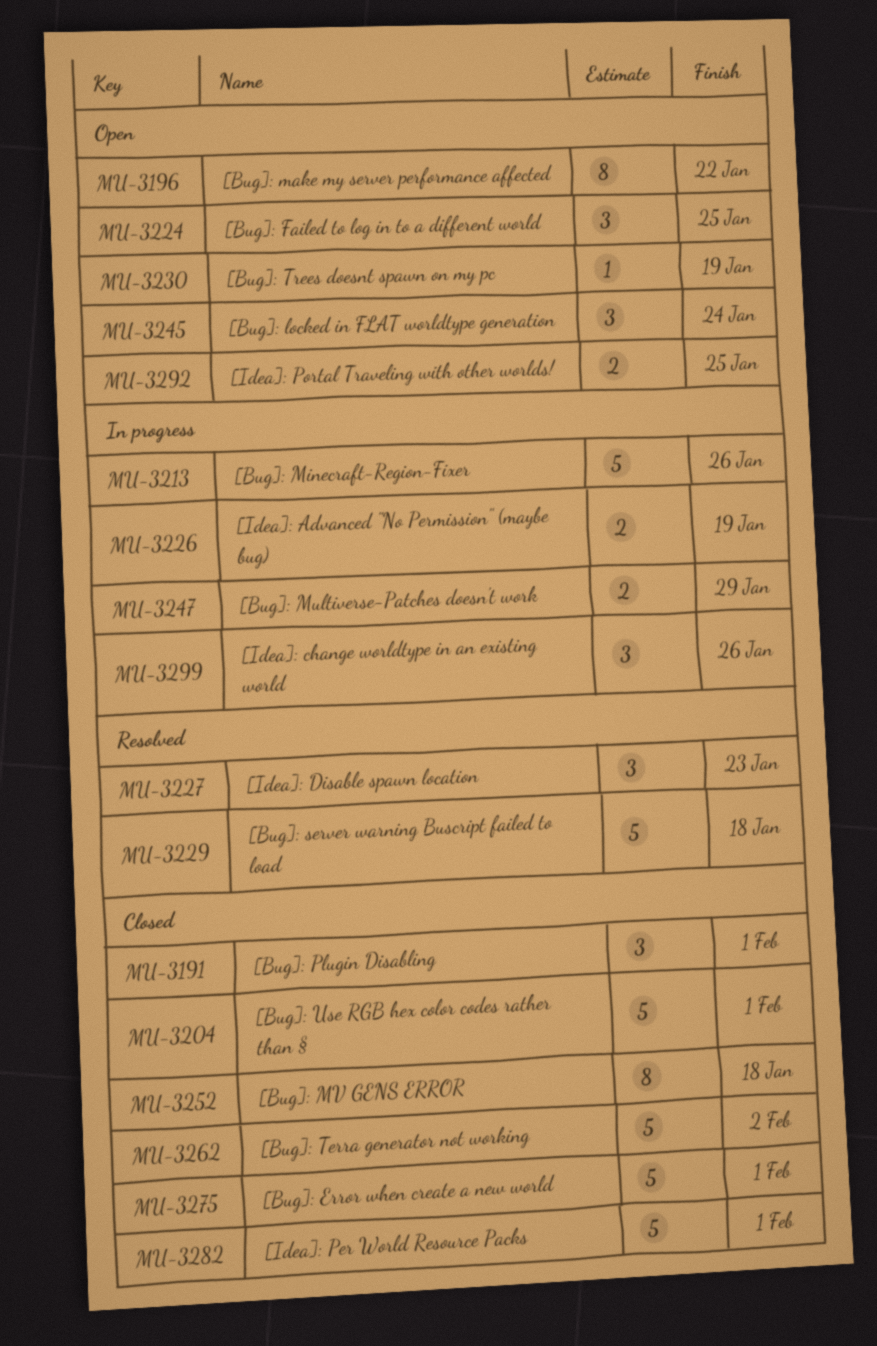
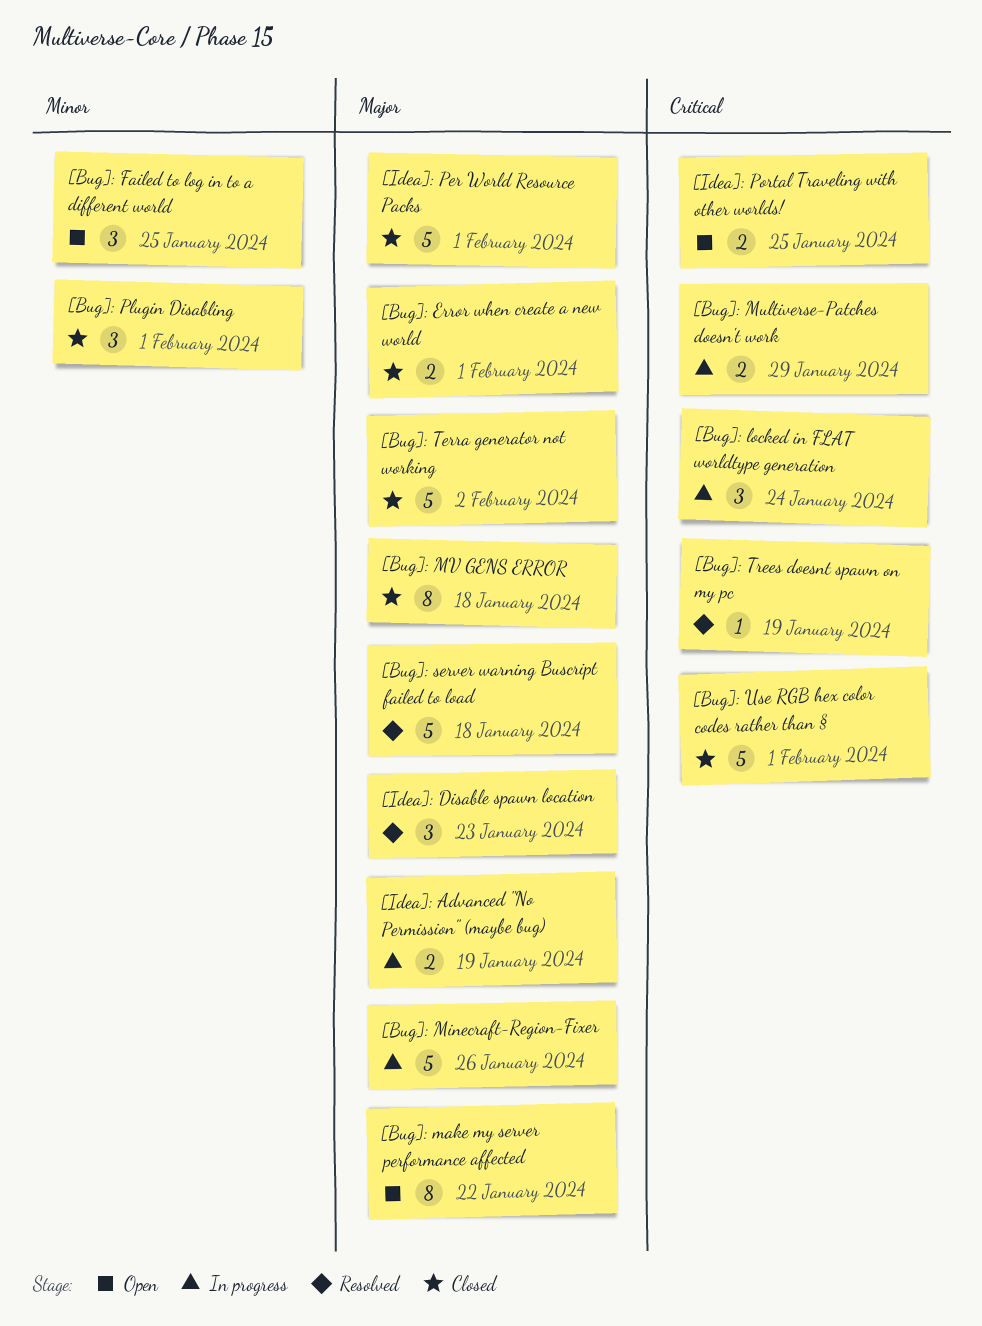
[Bug]: Error when create a new world, estimate: 5 -> 2
[Bug]: locked in FLAT worldtype generation, status: Open -> In progress
[Bug]: Trees doesnt spawn on my pc, status: Open -> Resolved
[Idea]: change worldtype in an existing world: present -> none

